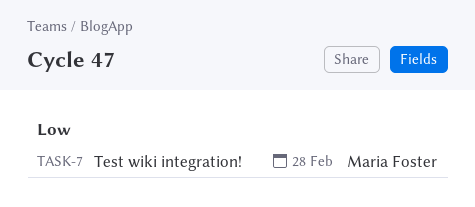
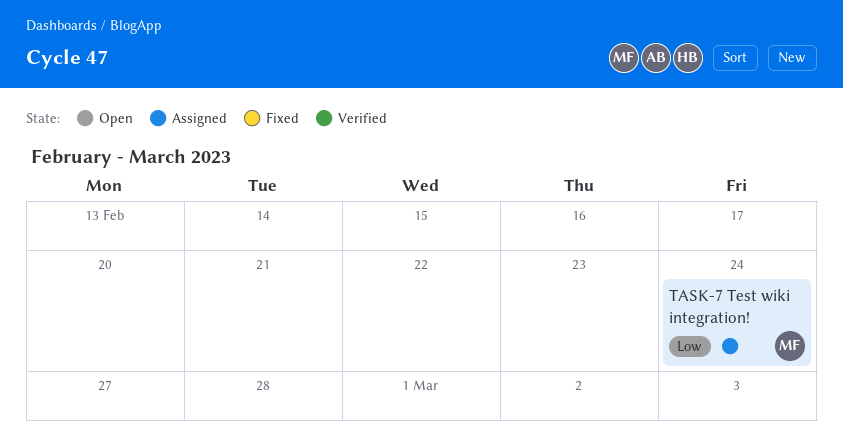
TASK-7, due: Feb 28 -> Feb 24

